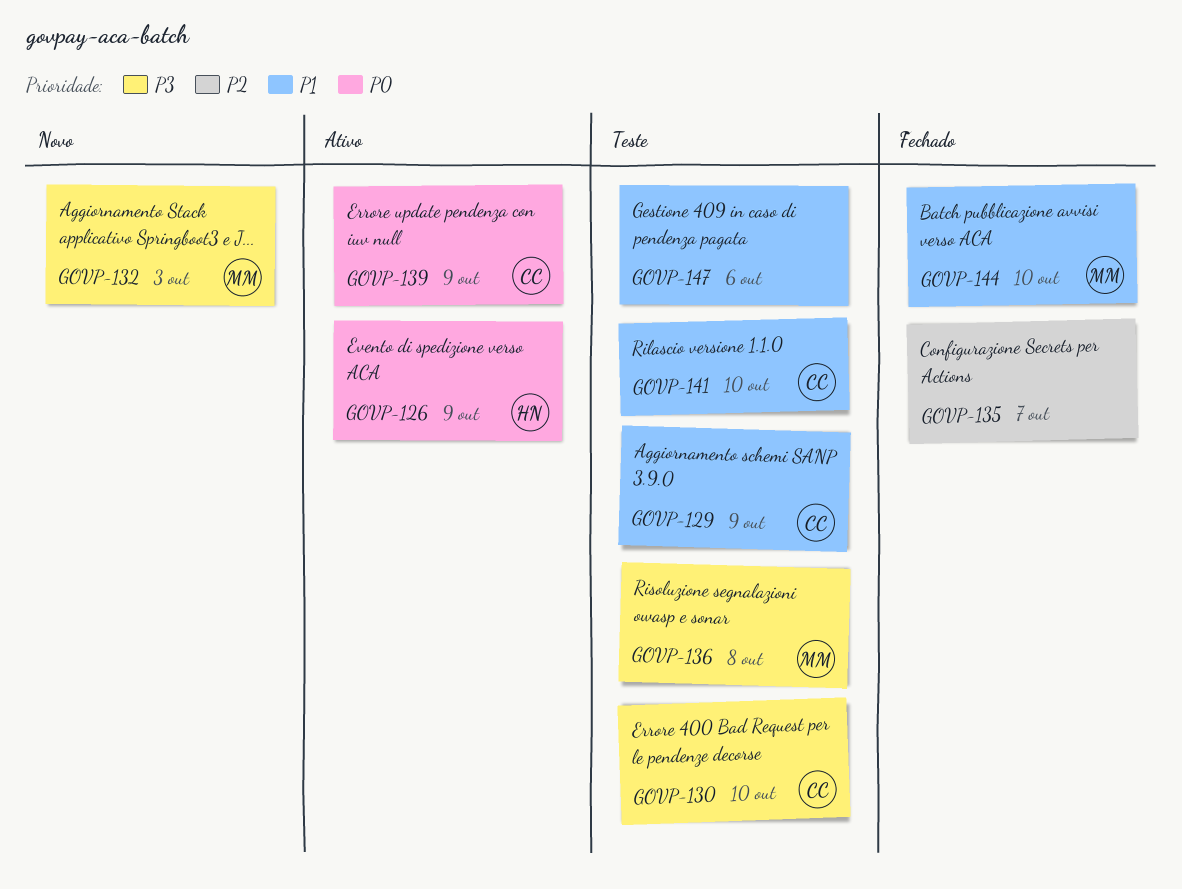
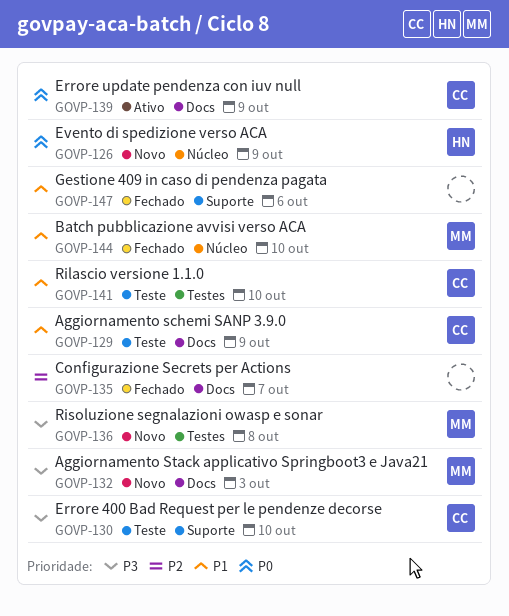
GOVP-126, status: Ativo -> Novo
GOVP-136, status: Teste -> Novo
GOVP-147, status: Teste -> Fechado

